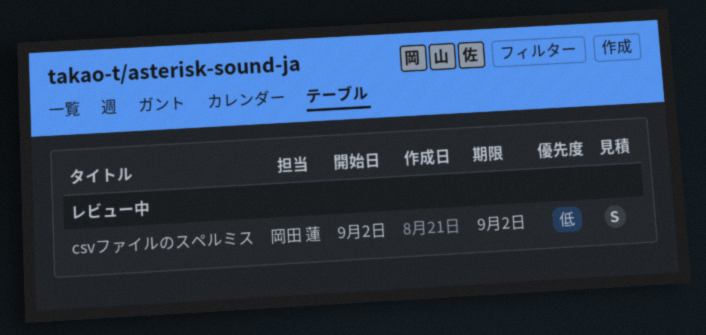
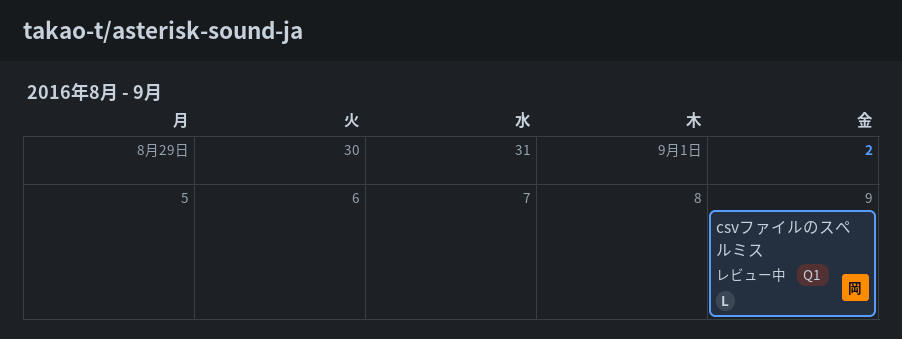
csvファイルのスペルミス, estimate: S -> L
csvファイルのスペルミス, due: Sep 2 -> Sep 9

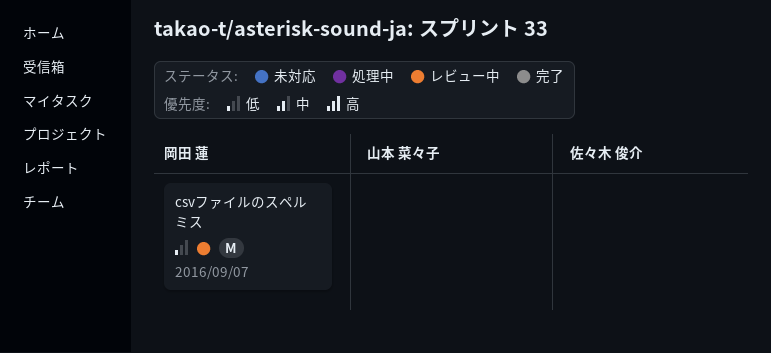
csvファイルのスペルミス, estimate: L -> M
csvファイルのスペルミス, due: Sep 9 -> Sep 7

